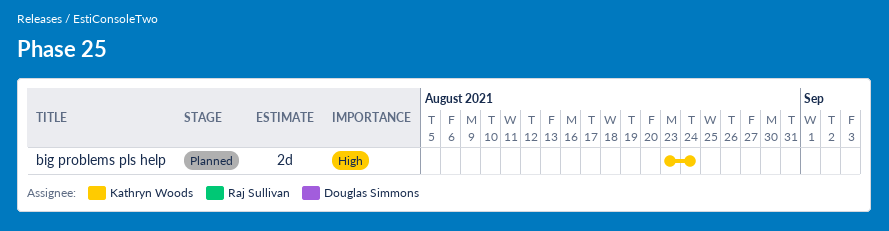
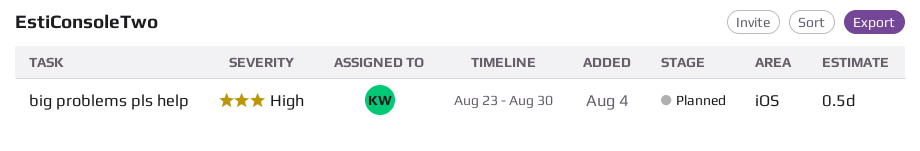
big problems pls help, estimate: 2d -> 0.5d
big problems pls help, due: Aug 24 -> Aug 30

